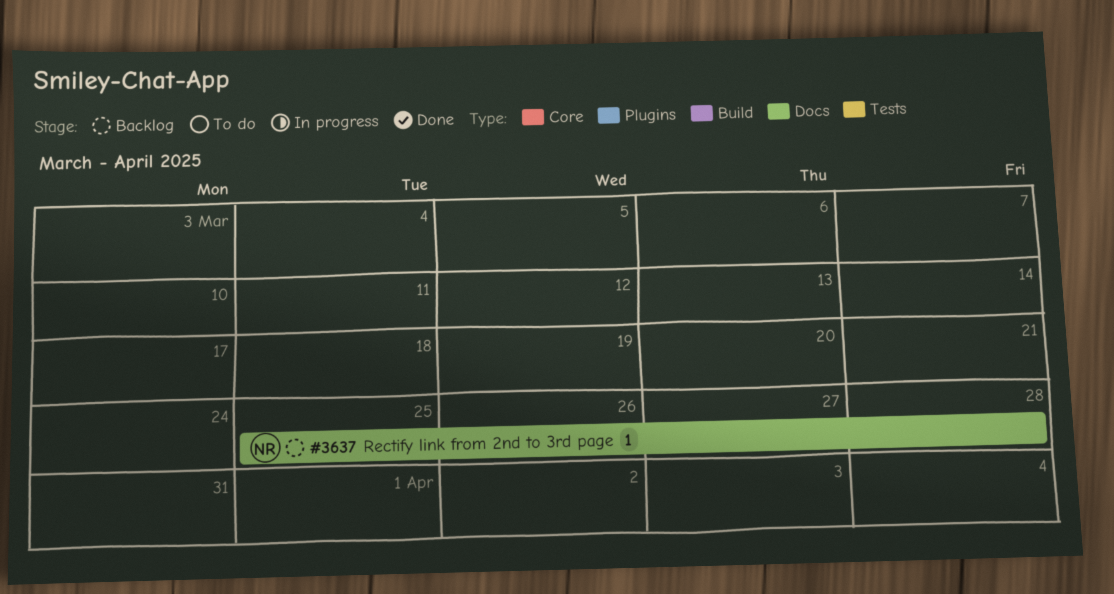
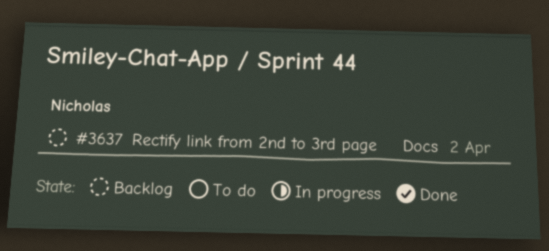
#3637, due: Mar 28 -> Apr 2

